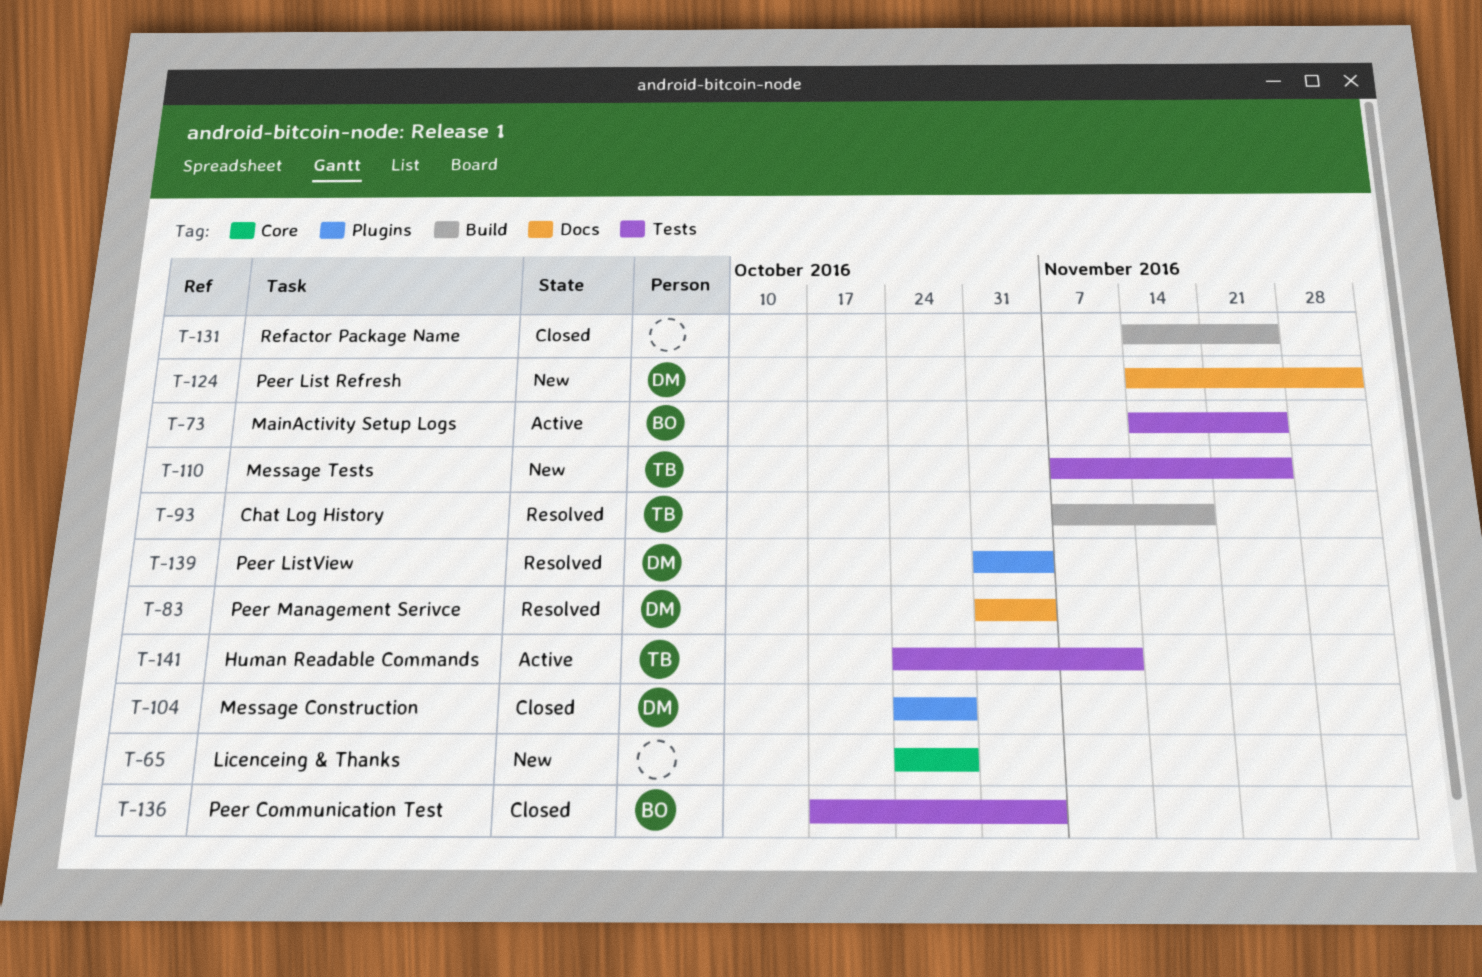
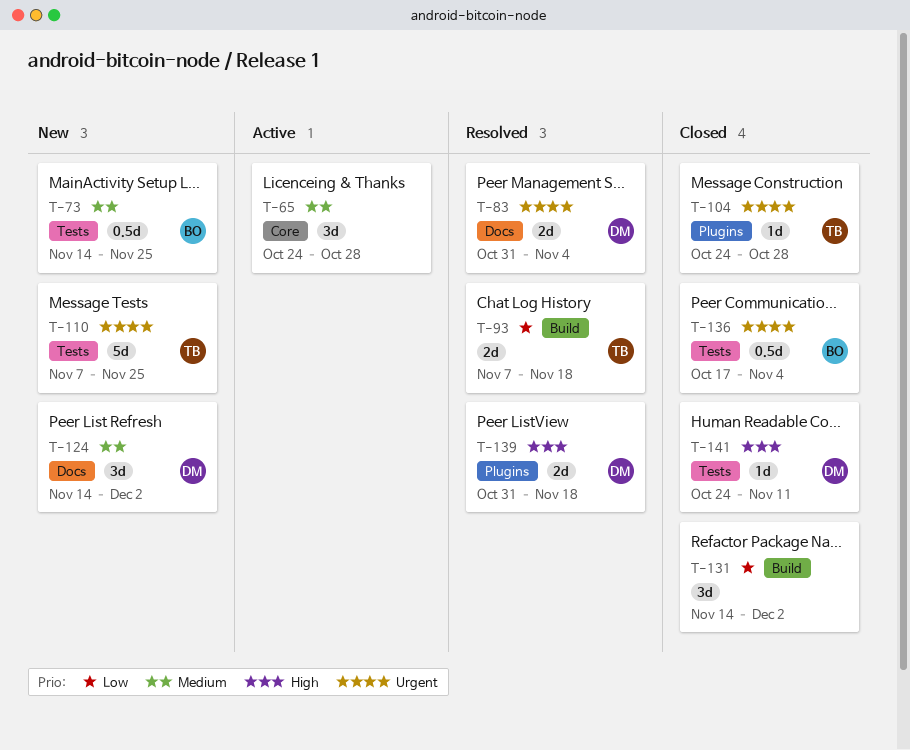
T-65, status: New -> Active
T-73, status: Active -> New
T-104, owner: DM -> TB
T-131, due: Nov 25 -> Dec 2
T-139, due: Nov 4 -> Nov 18
T-141, status: Active -> Closed
T-141, owner: TB -> DM

